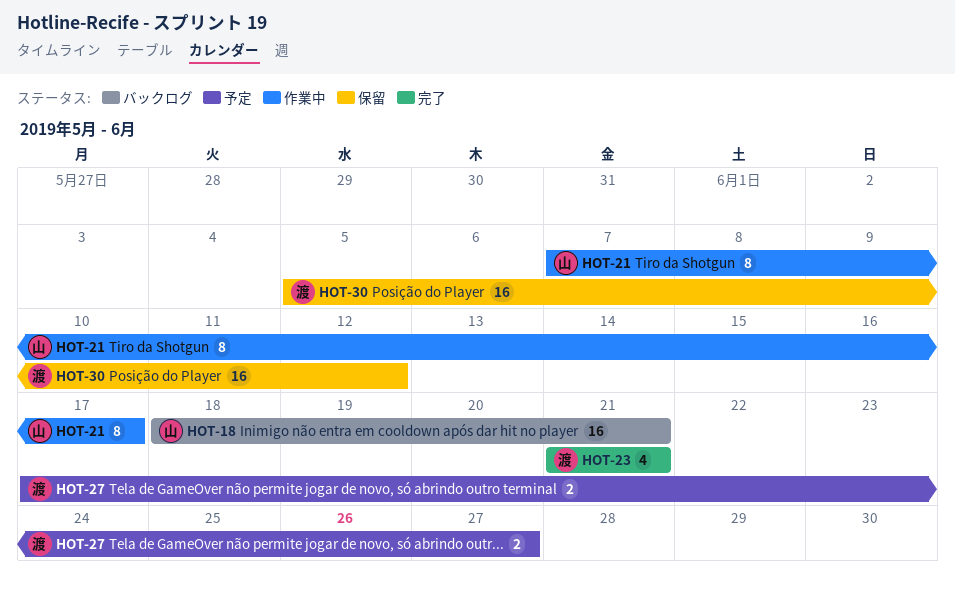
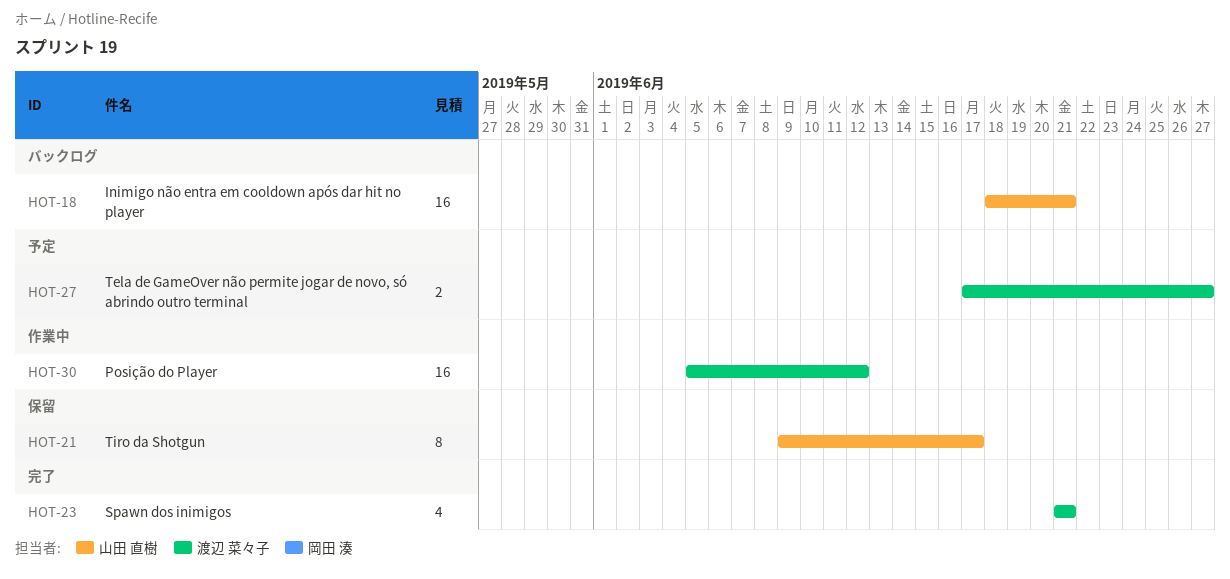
HOT-21, status: 作業中 -> 保留
HOT-21, start: Jun 7 -> Jun 9
HOT-30, status: 保留 -> 作業中

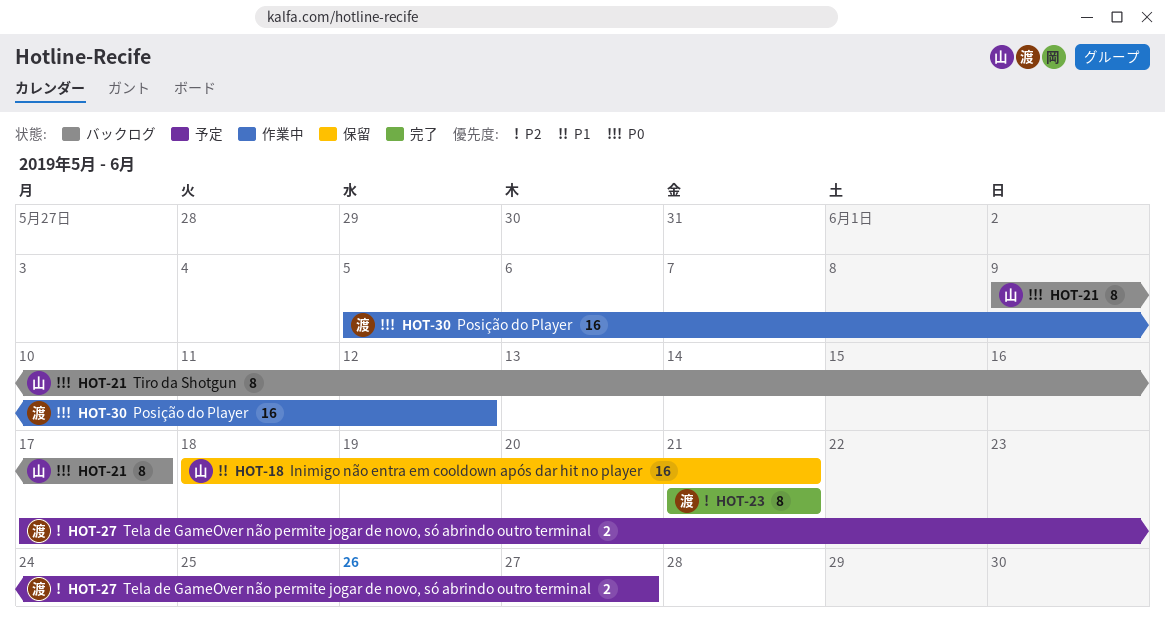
HOT-18, status: バックログ -> 保留
HOT-21, status: 保留 -> バックログ
HOT-23, estimate: 4 -> 8

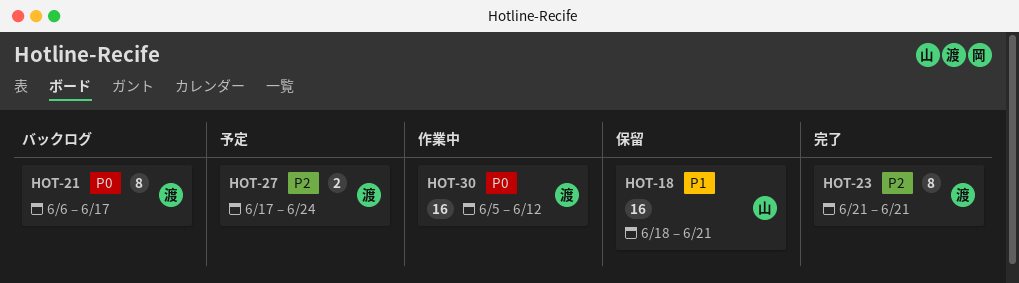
HOT-21, owner: 山 -> 渡
HOT-21, start: Jun 9 -> Jun 6
HOT-27, due: Jun 27 -> Jun 24

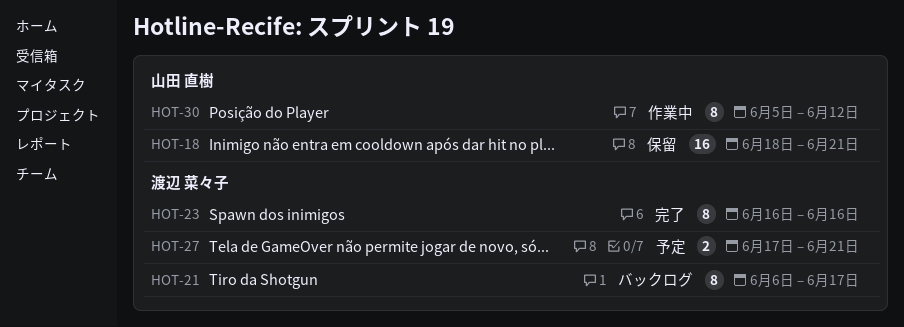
HOT-23, start: Jun 21 -> Jun 16
HOT-23, due: Jun 21 -> Jun 16
HOT-27, due: Jun 24 -> Jun 21
HOT-30, owner: 渡辺 菜々子 -> 山田 直樹
HOT-30, estimate: 16 -> 8

